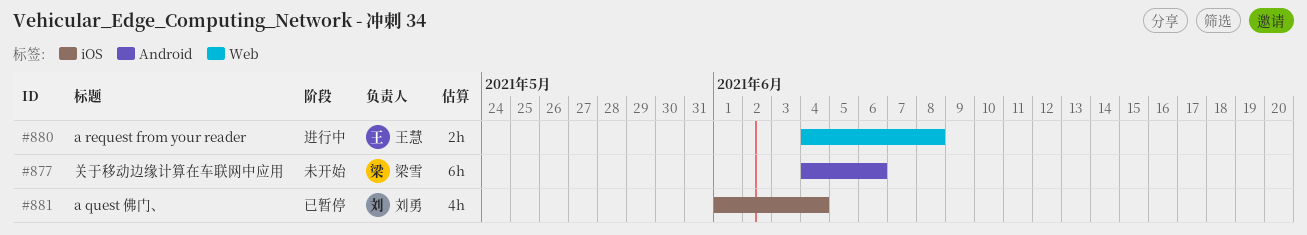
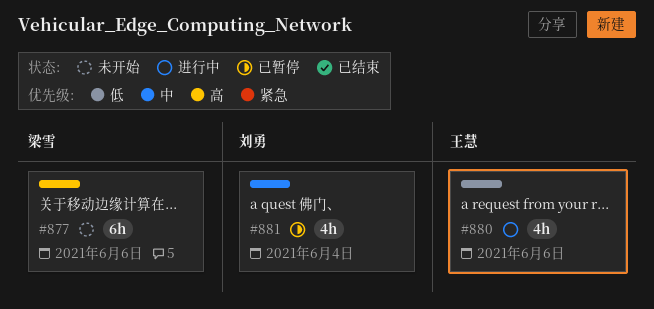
#880, estimate: 2h -> 4h
#880, due: Jun 8 -> Jun 6

